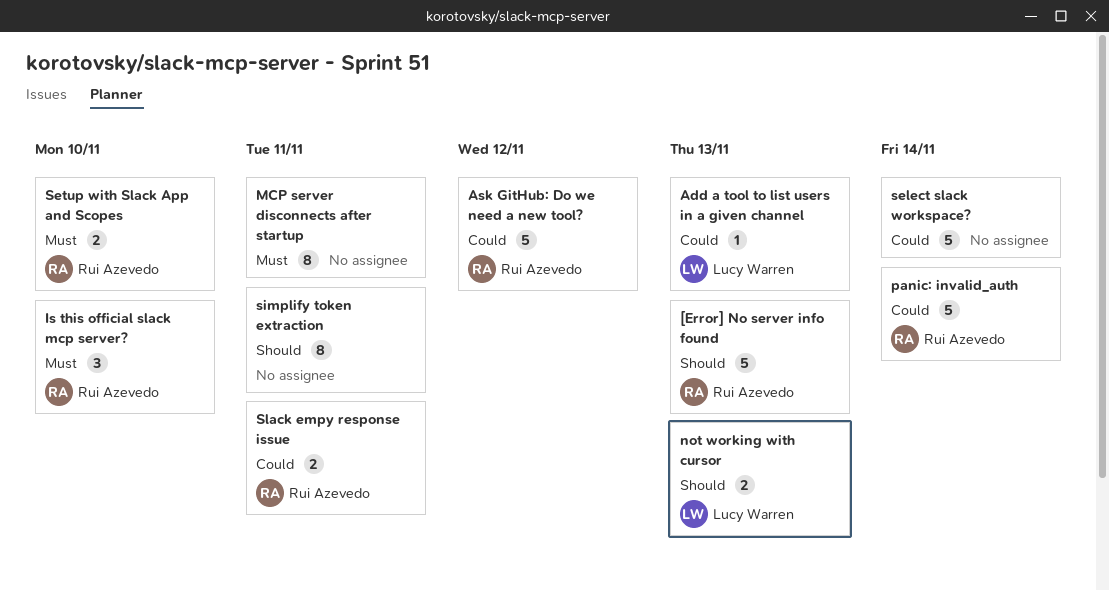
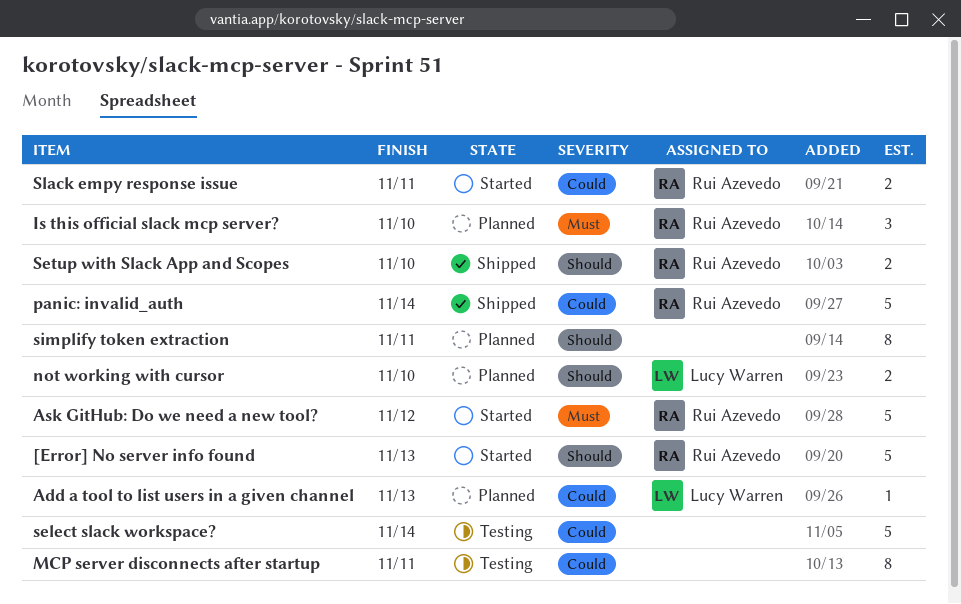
Ask GitHub: Do we need a new tool?, priority: Could -> Must
MCP server disconnects after startup, priority: Must -> Could
not working with cursor, due: Nov 13 -> Nov 10
Setup with Slack App and Scopes, priority: Must -> Should

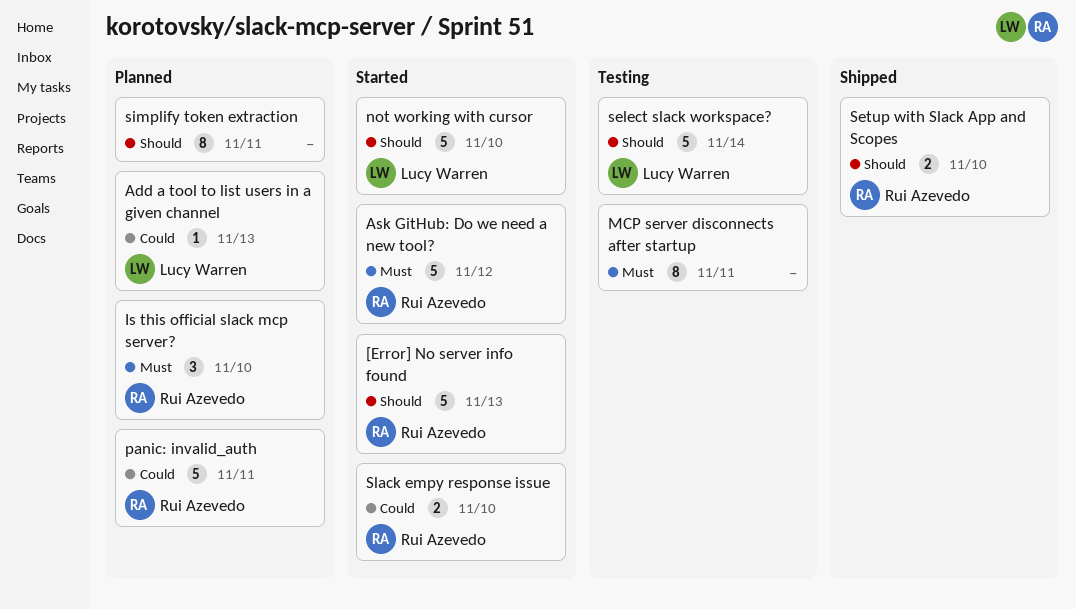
MCP server disconnects after startup, priority: Could -> Must
not working with cursor, status: Planned -> Started
not working with cursor, estimate: 2 -> 5
panic: invalid_auth, status: Shipped -> Planned
panic: invalid_auth, due: Nov 14 -> Nov 11
select slack workspace?, owner: none -> Lucy Warren
select slack workspace?, priority: Could -> Should
Slack empy response issue, due: Nov 11 -> Nov 10

